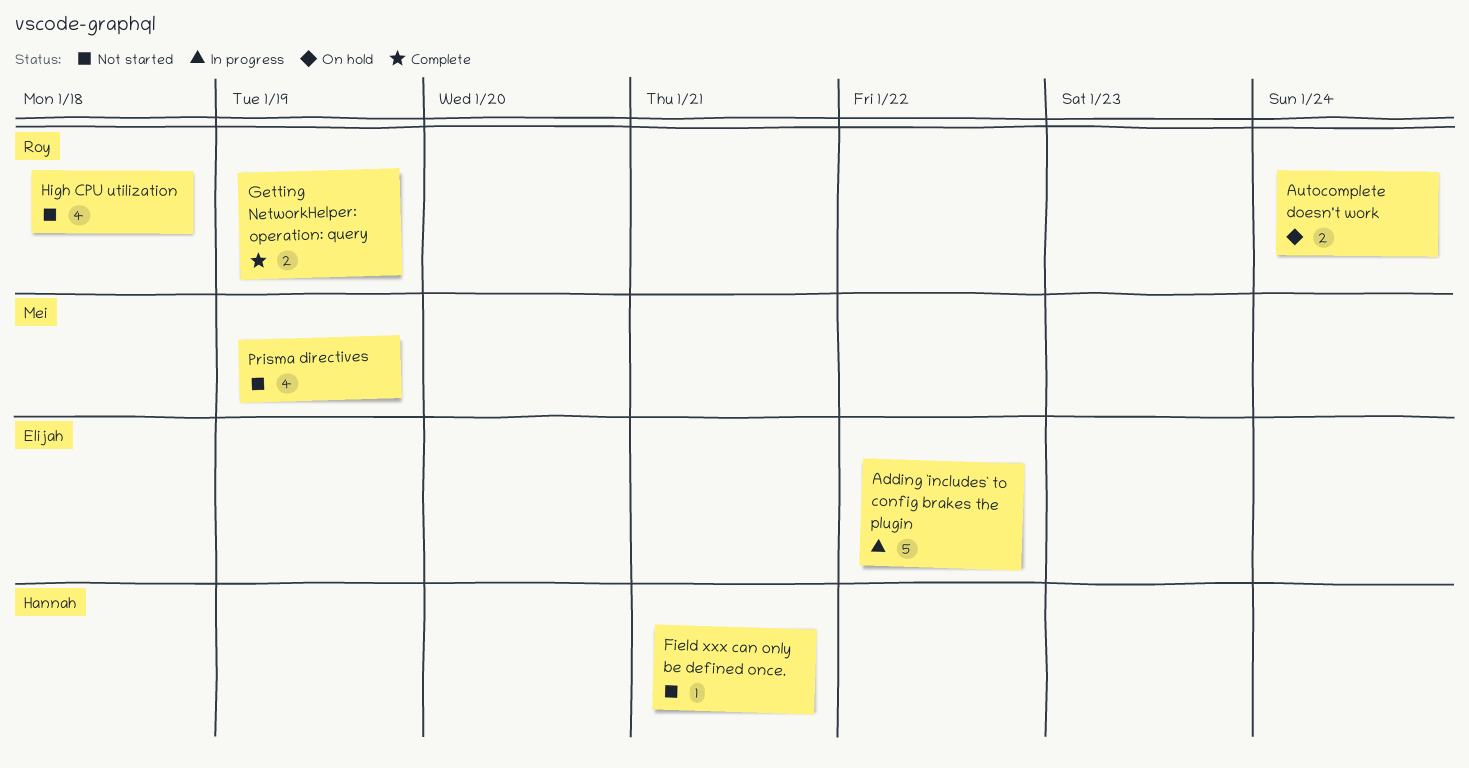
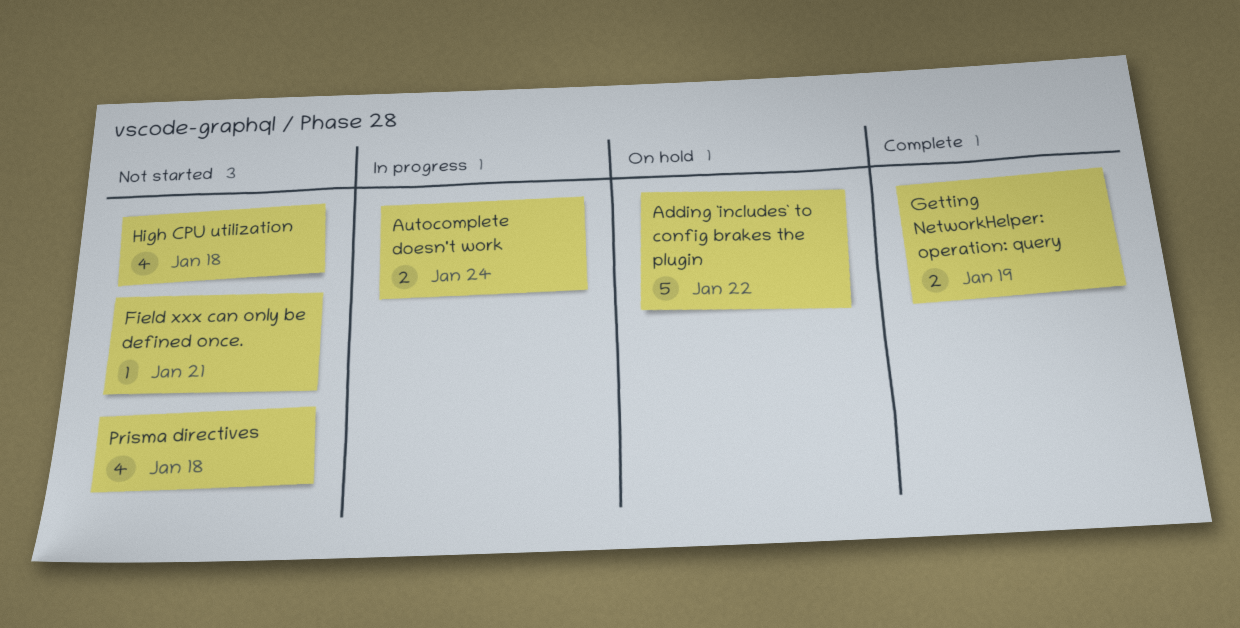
Adding `includes` to config brakes the plugin, status: In progress -> On hold
Autocomplete doesn't work, status: On hold -> In progress
Prisma directives, due: Jan 19 -> Jan 18

